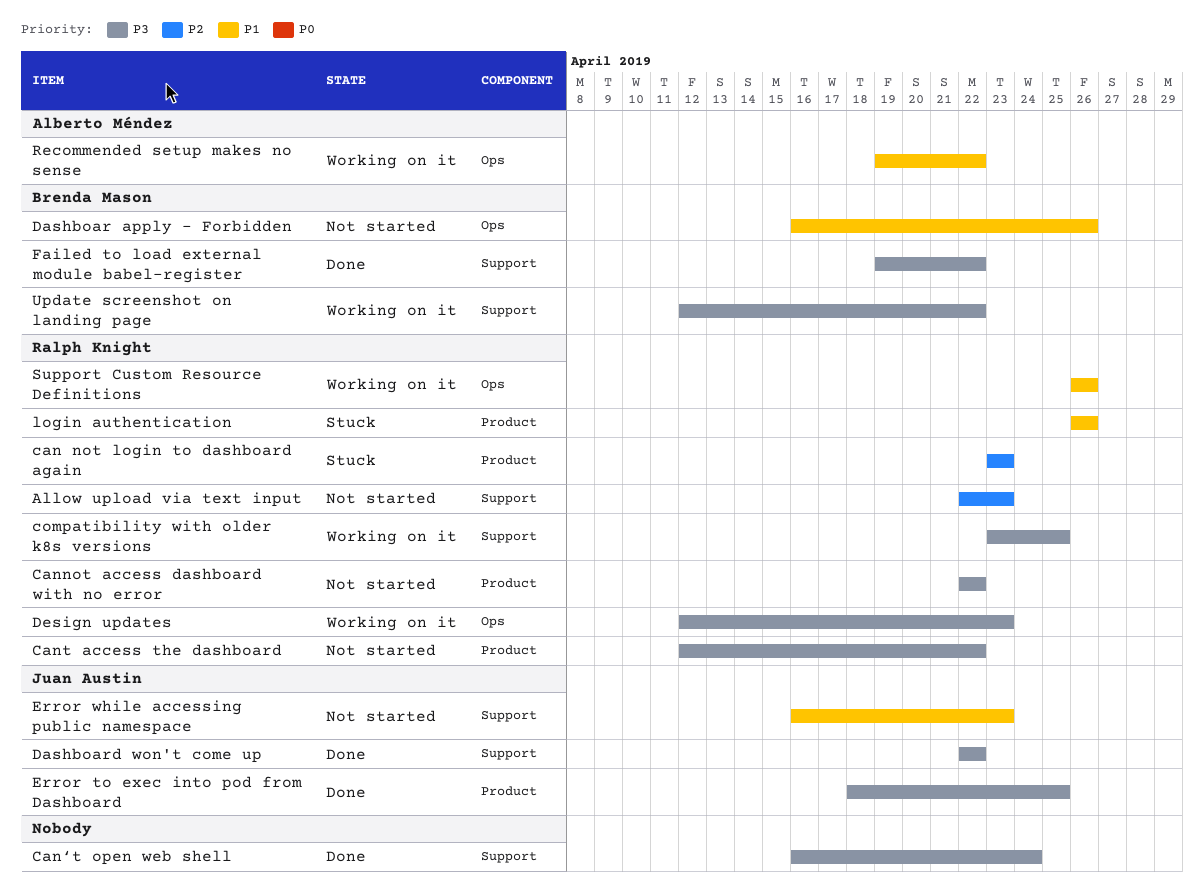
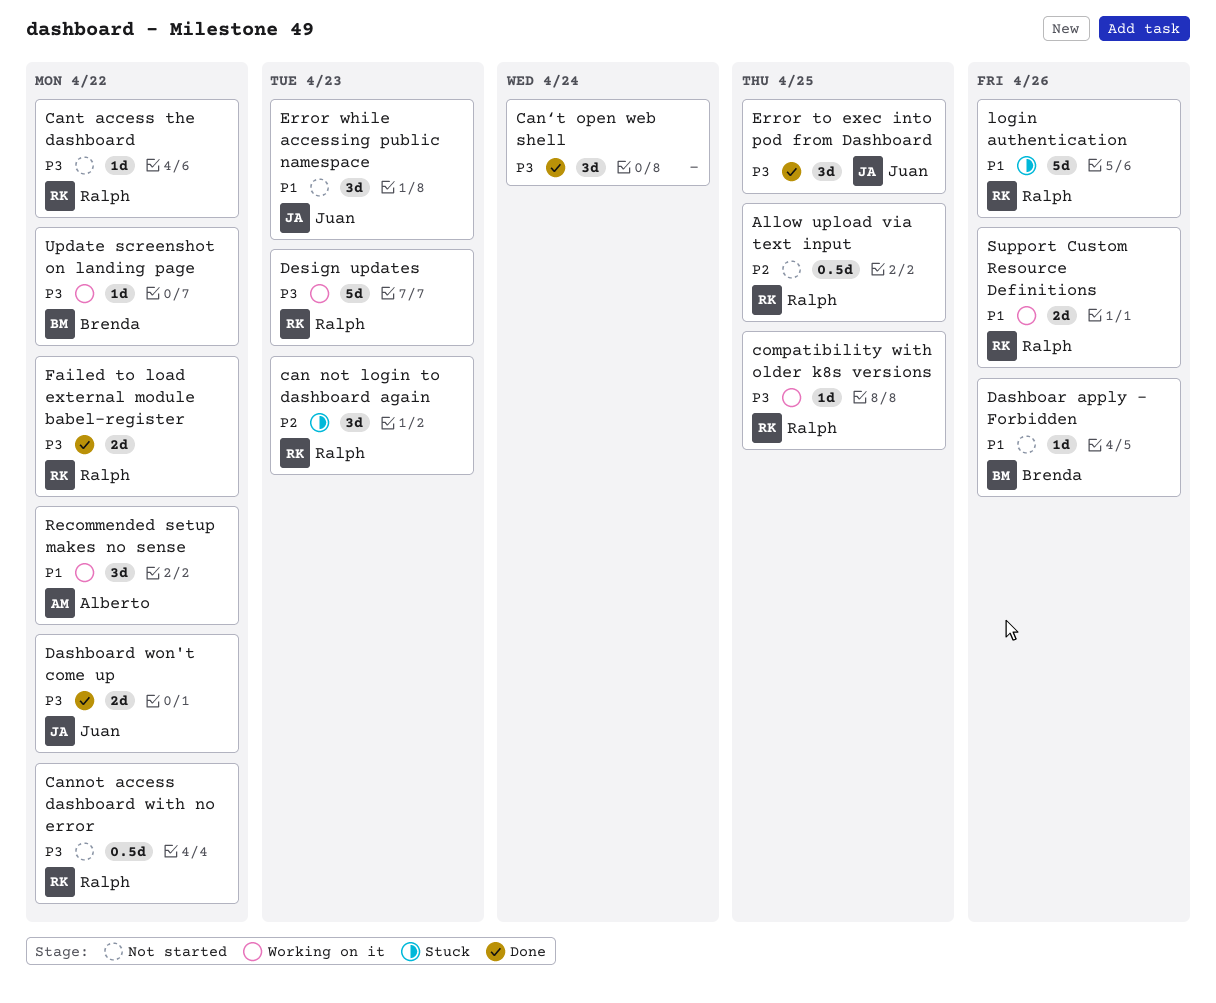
Allow upload via text input, due: Apr 23 -> Apr 25
Failed to load external module babel-register, owner: Brenda Mason -> Ralph Knight

